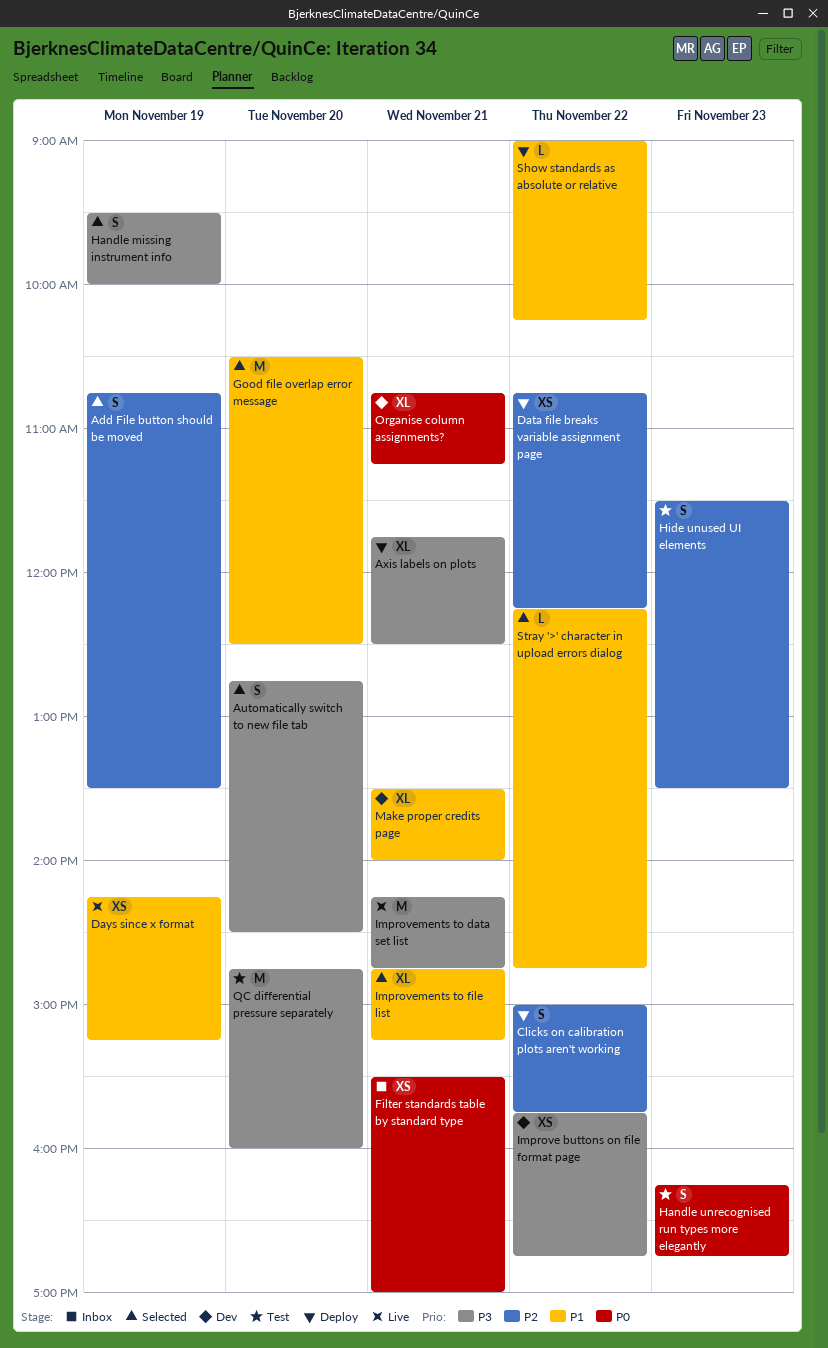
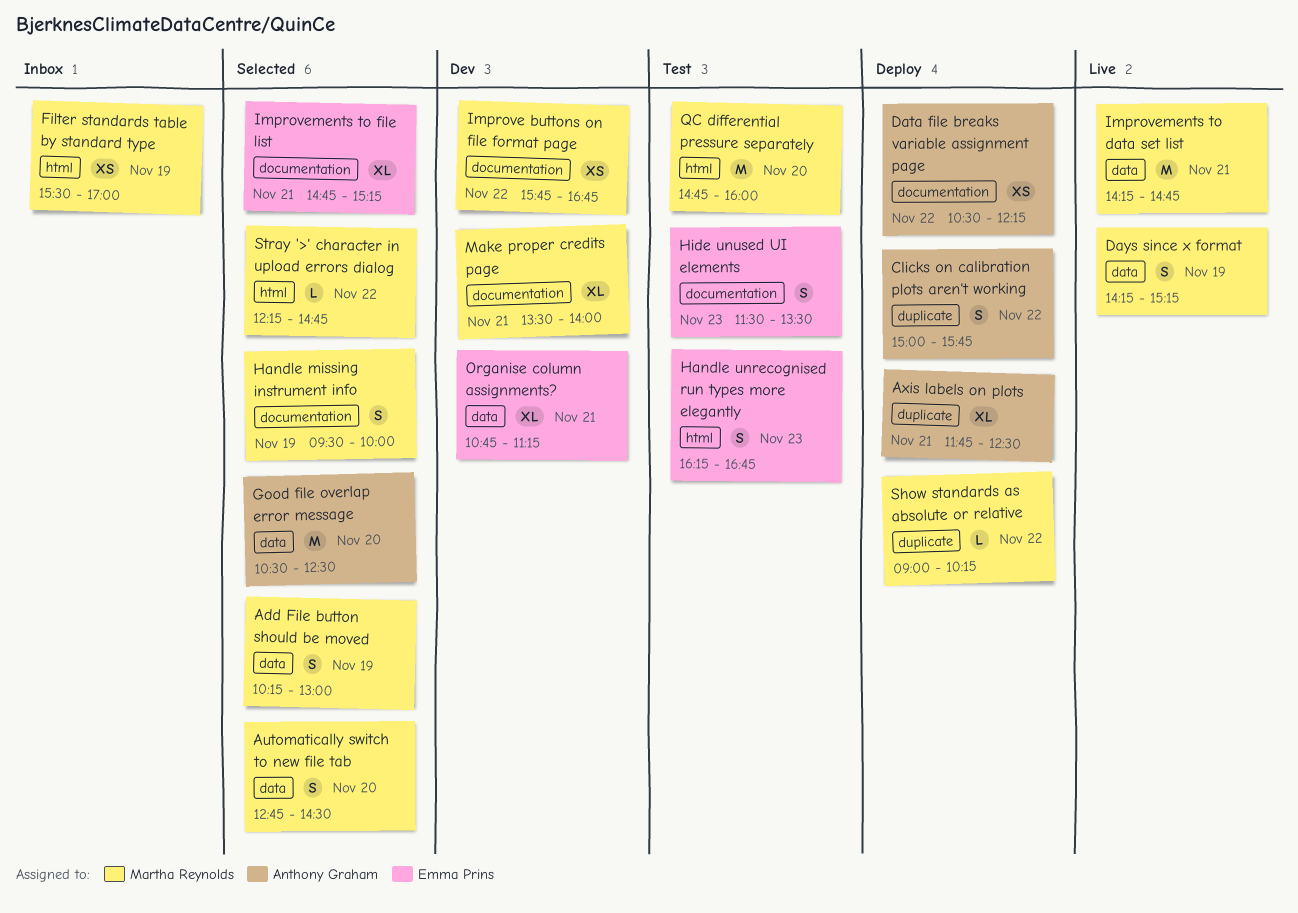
Add File button should be moved, begins: 10:45 -> 10:15
Add File button should be moved, ends: 13:30 -> 13:00
Data file breaks variable assignment page, begins: 10:45 -> 10:30
Days since x format, estimate: XS -> S
Filter standards table by standard type, day: Nov 21 -> Nov 19

